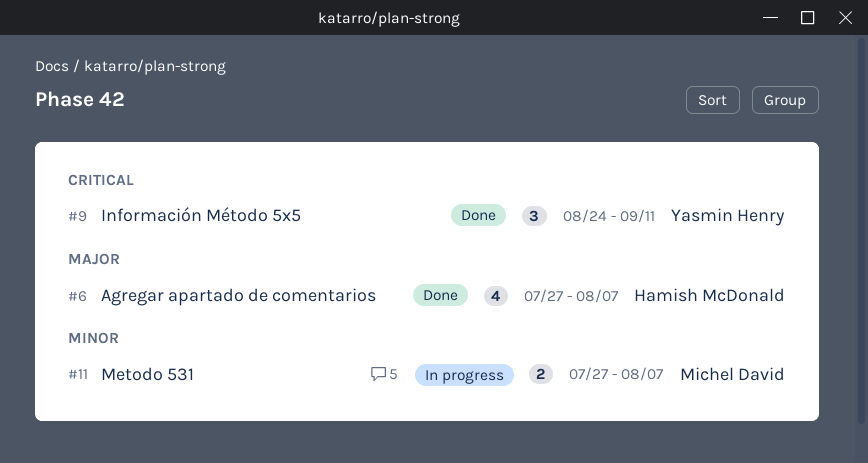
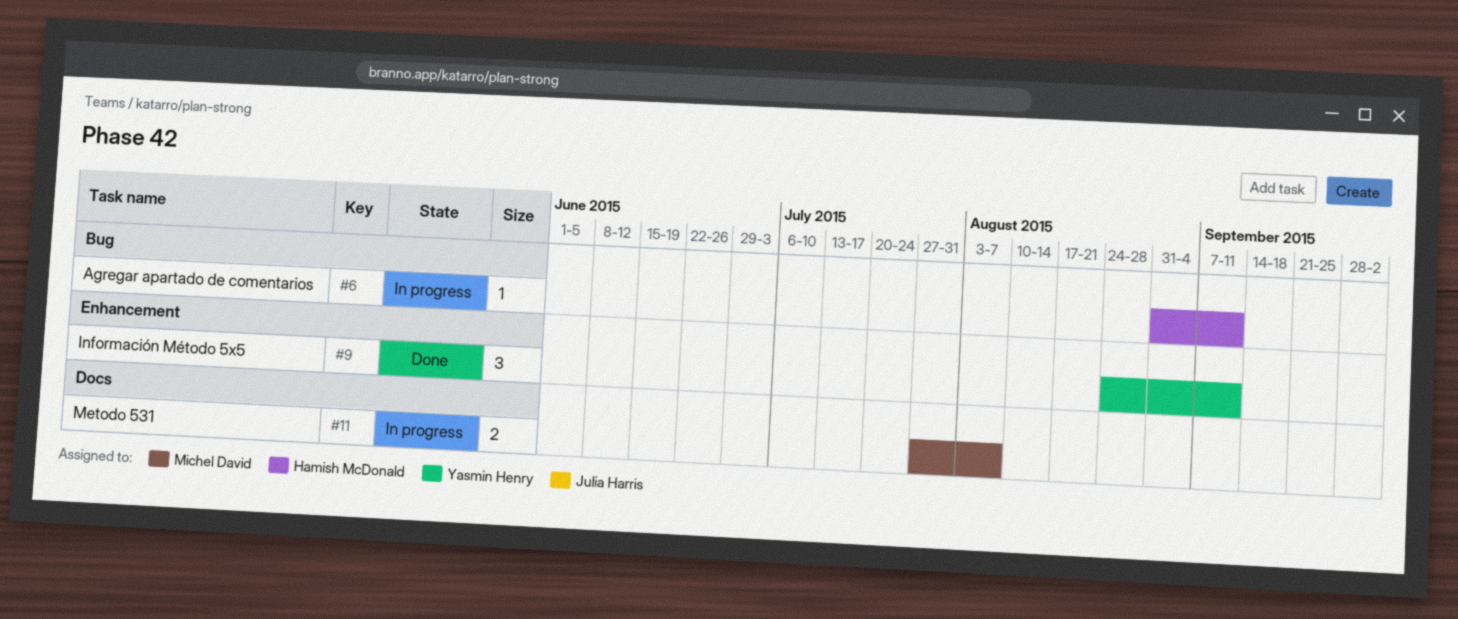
#6, status: Done -> In progress
#6, estimate: 4 -> 1
#6, start: Jul 27 -> Aug 31
#6, due: Aug 7 -> Sep 11

